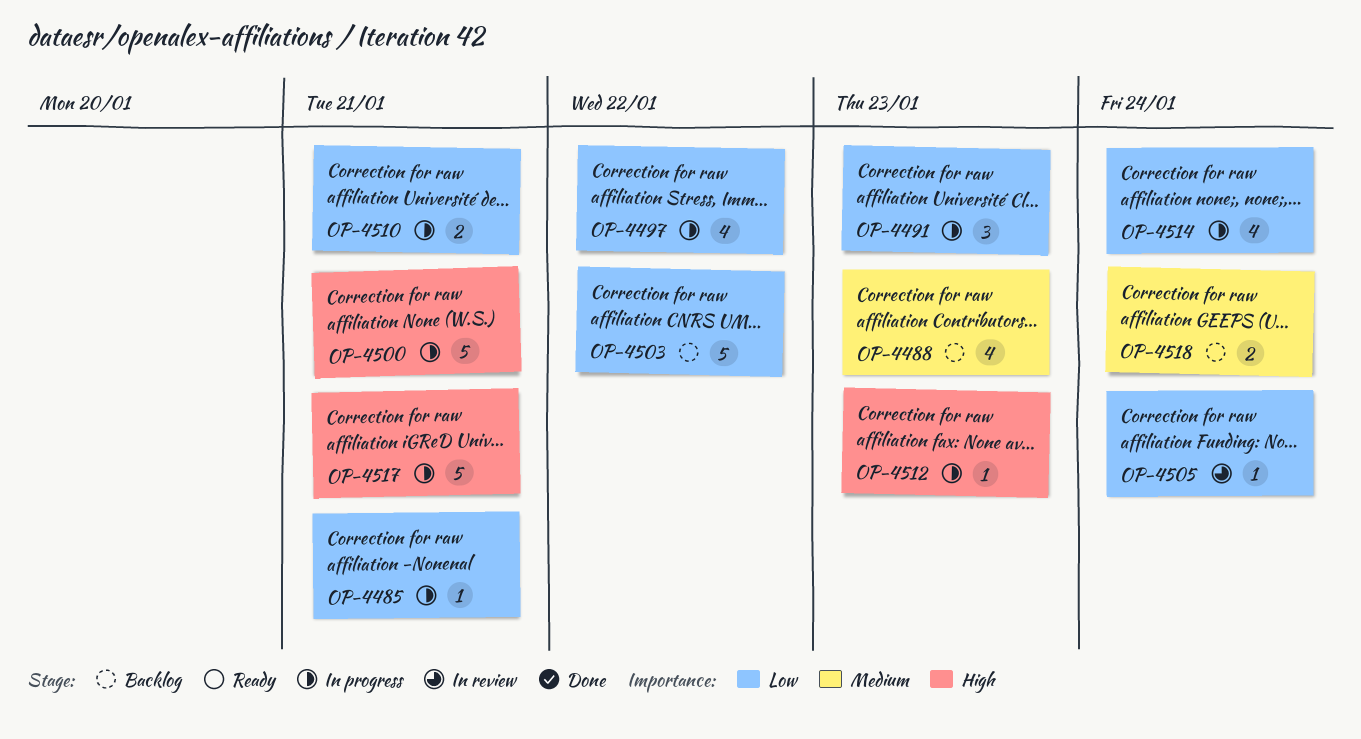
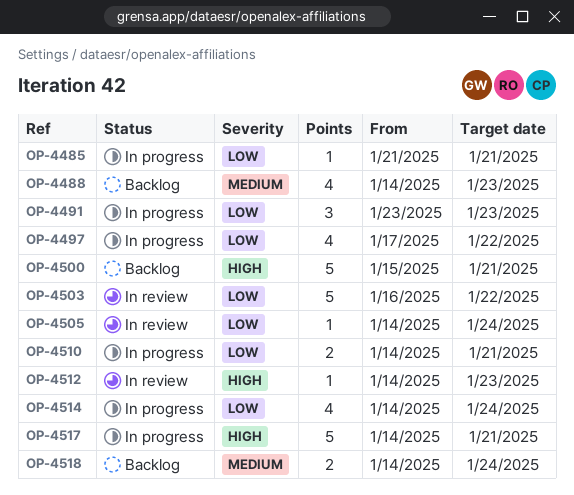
OP-4500, status: In progress -> Backlog
OP-4503, status: Backlog -> In review
OP-4512, status: In progress -> In review

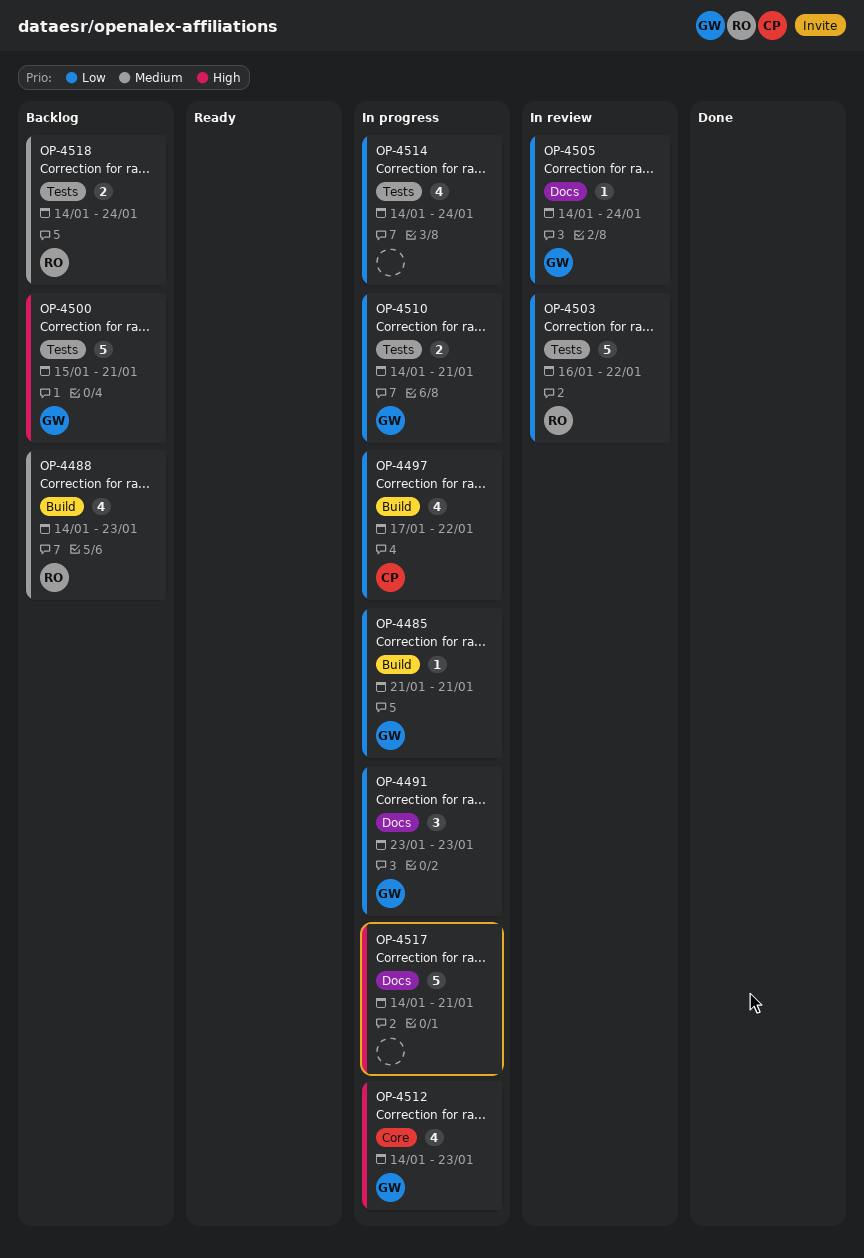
OP-4512, status: In review -> In progress
OP-4512, estimate: 1 -> 4

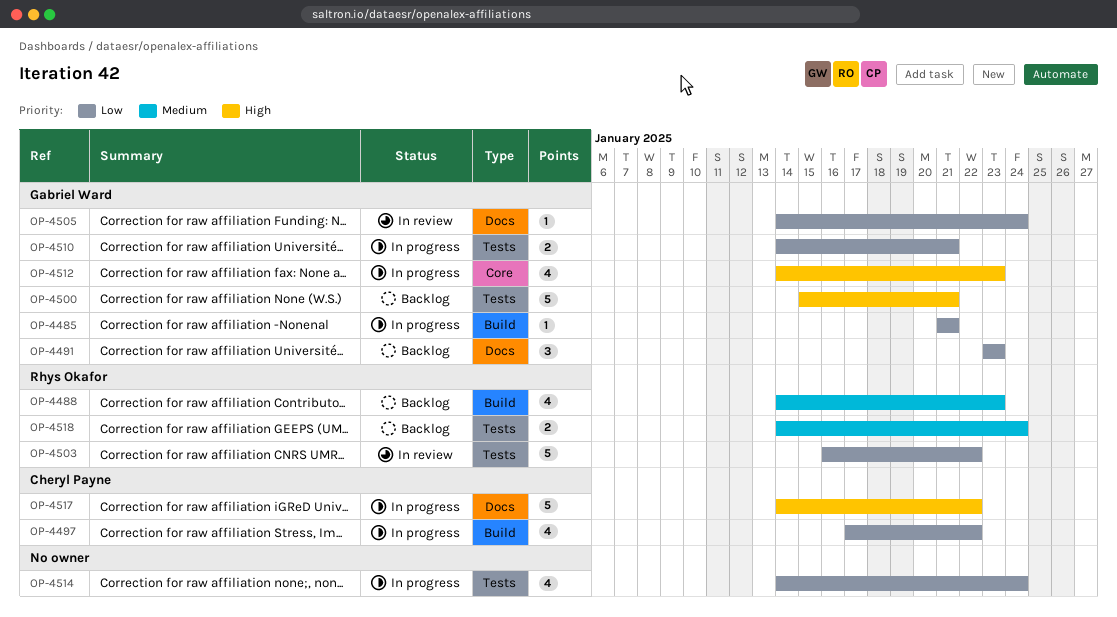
OP-4491, status: In progress -> Backlog
OP-4517, owner: none -> Cheryl Payne
OP-4517, due: Jan 21 -> Jan 22

